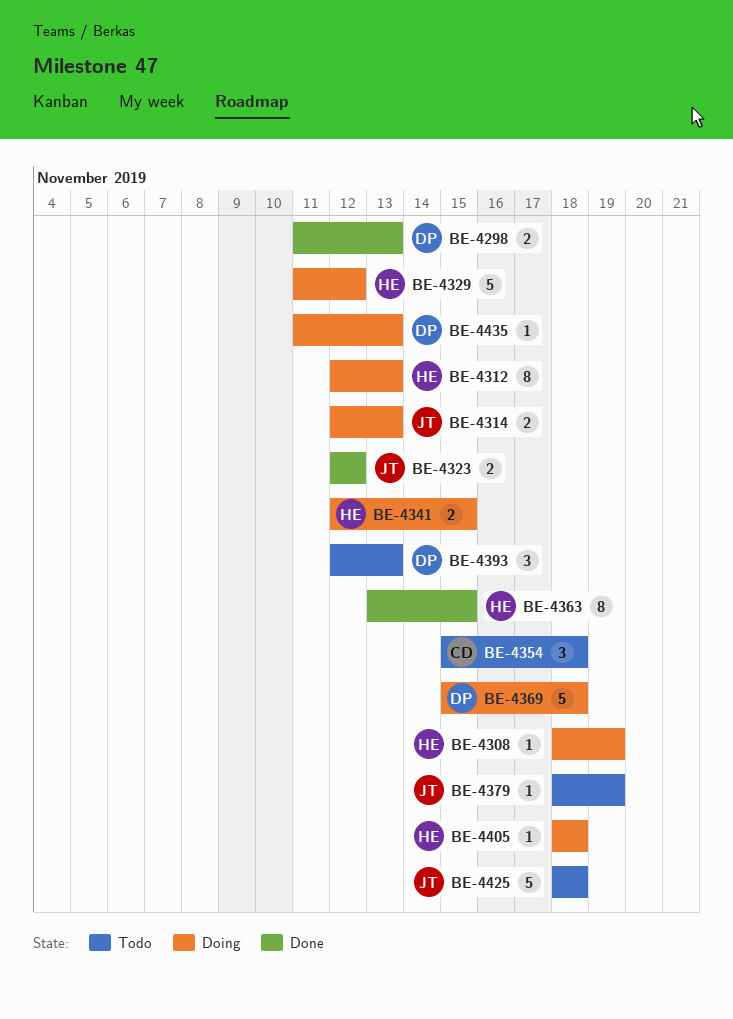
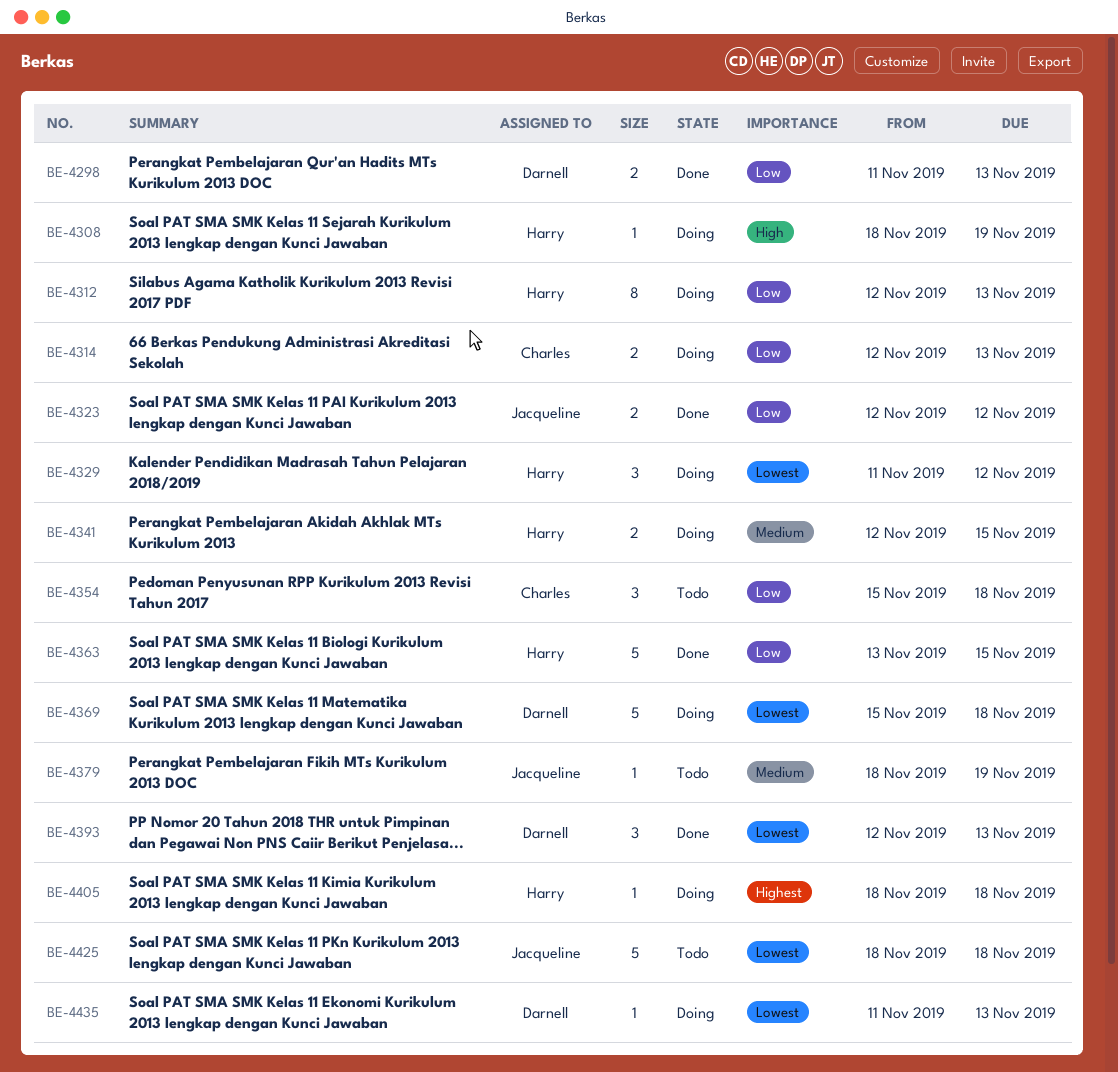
BE-4314, owner: Jacqueline -> Charles
BE-4329, estimate: 5 -> 3
BE-4363, estimate: 8 -> 5
BE-4393, status: Todo -> Done

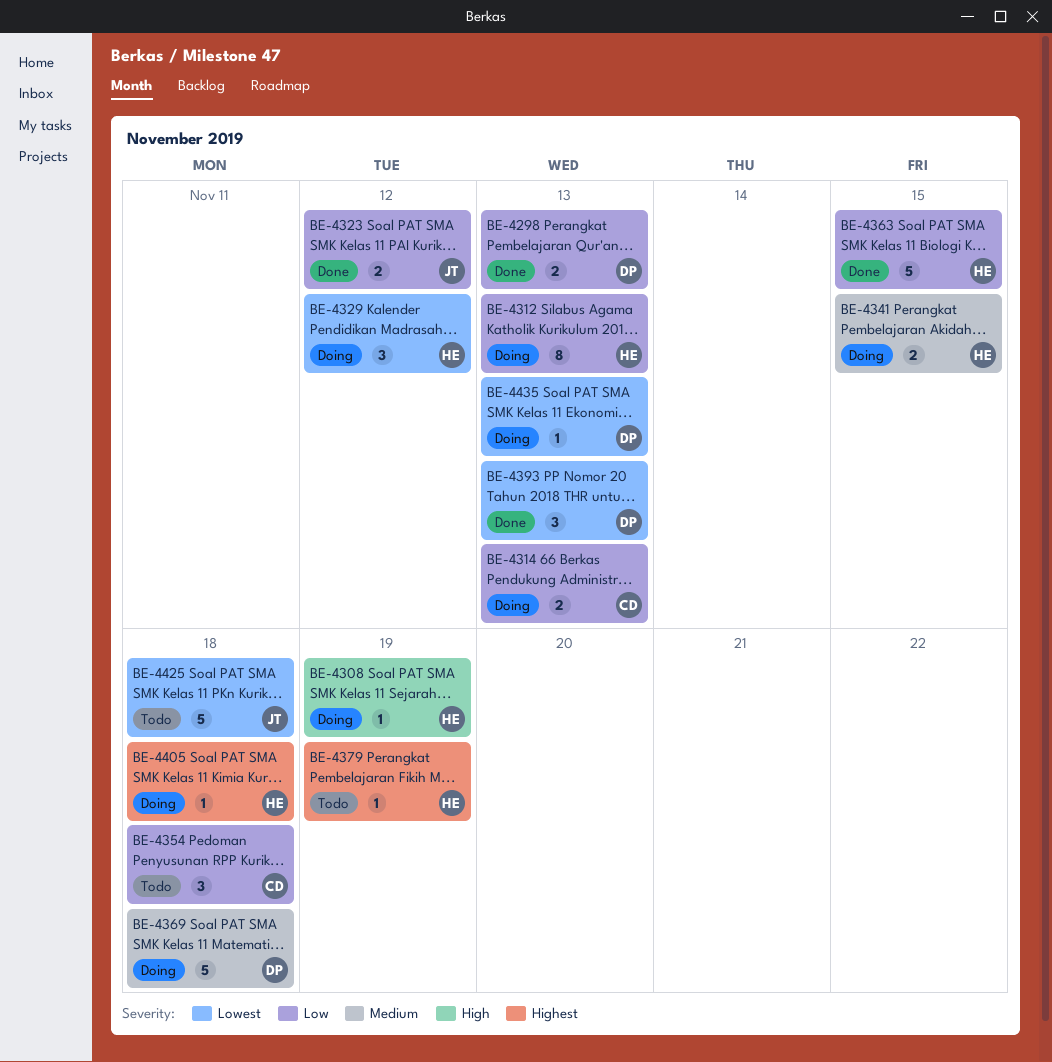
BE-4369, priority: Lowest -> Medium
BE-4379, owner: Jacqueline -> Harry
BE-4379, priority: Medium -> Highest

